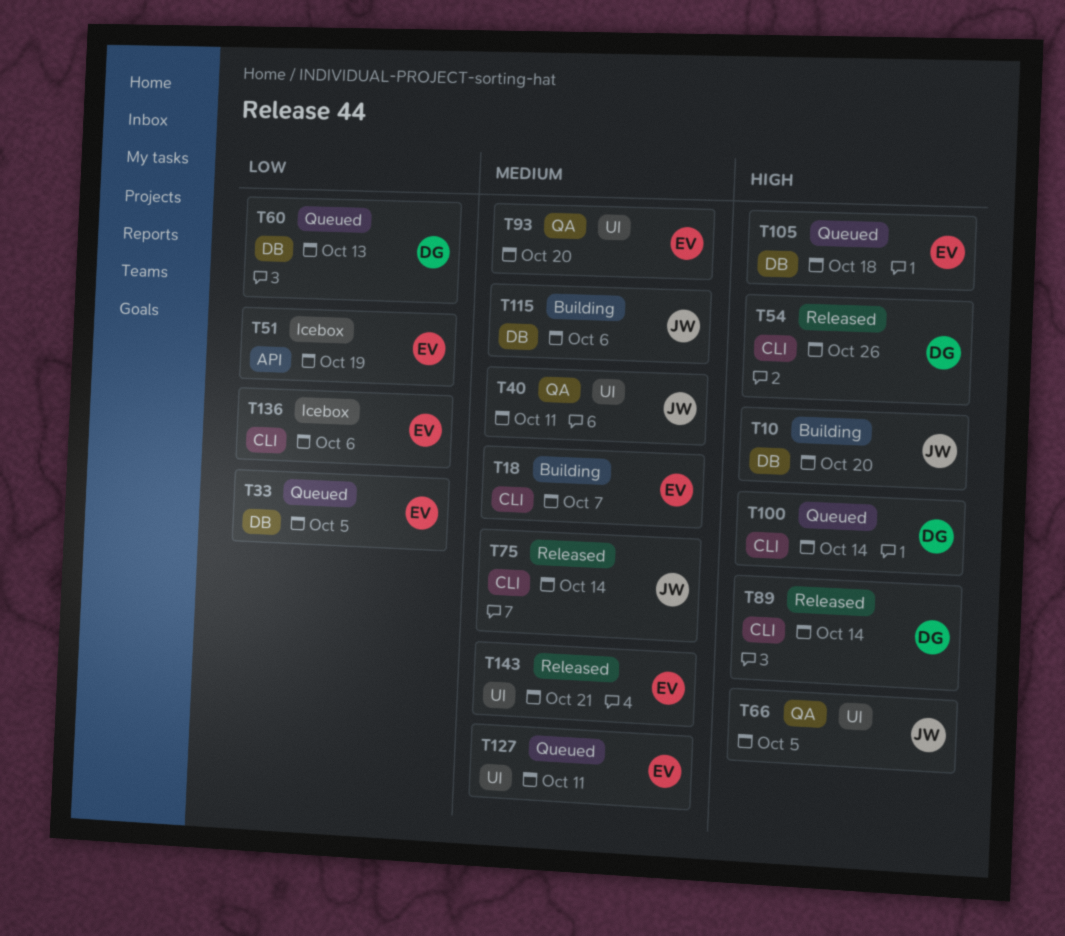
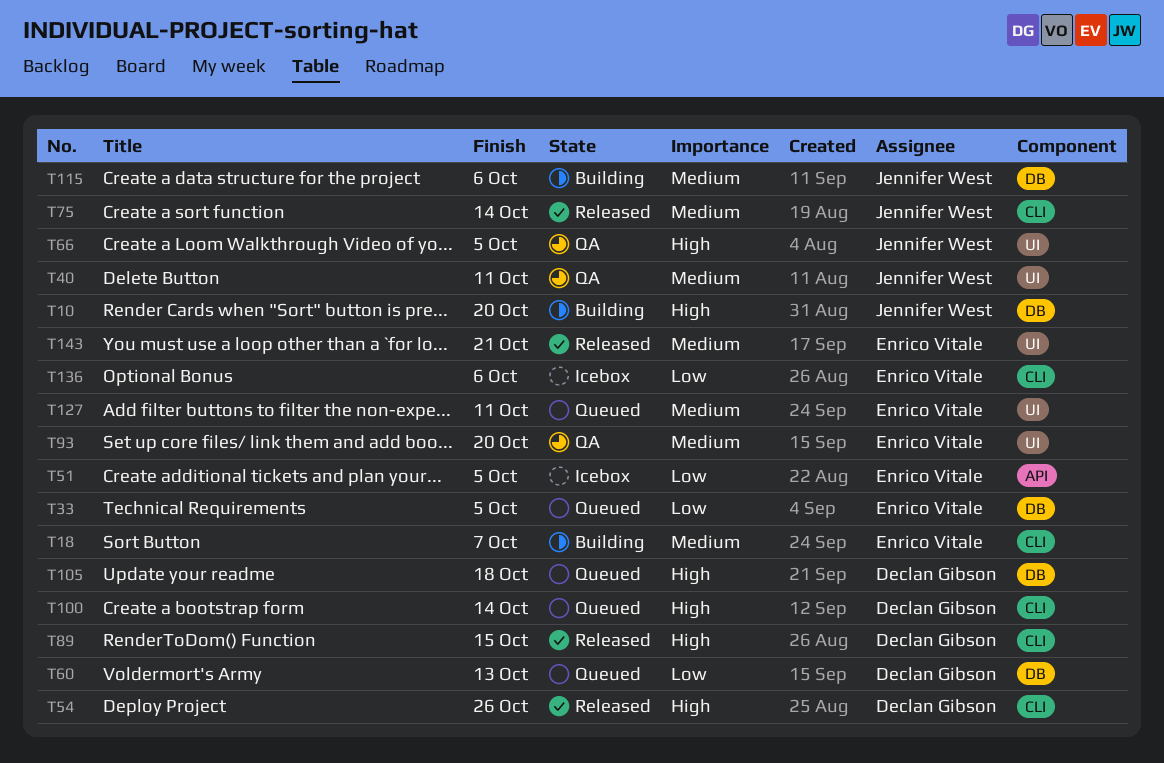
T51, due: Oct 19 -> Oct 5
T89, due: Oct 14 -> Oct 15
T105, owner: Enrico Vitale -> Declan Gibson

